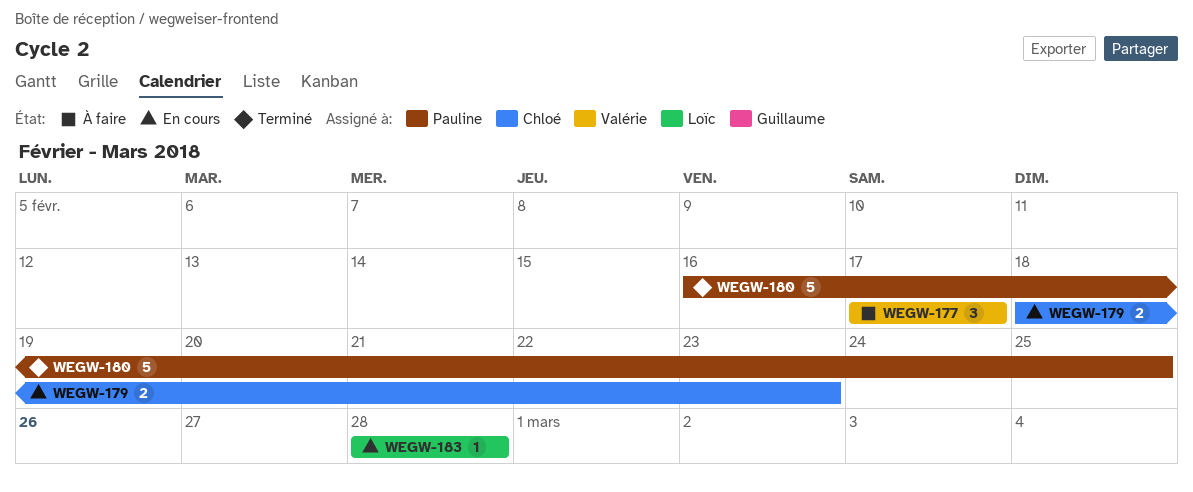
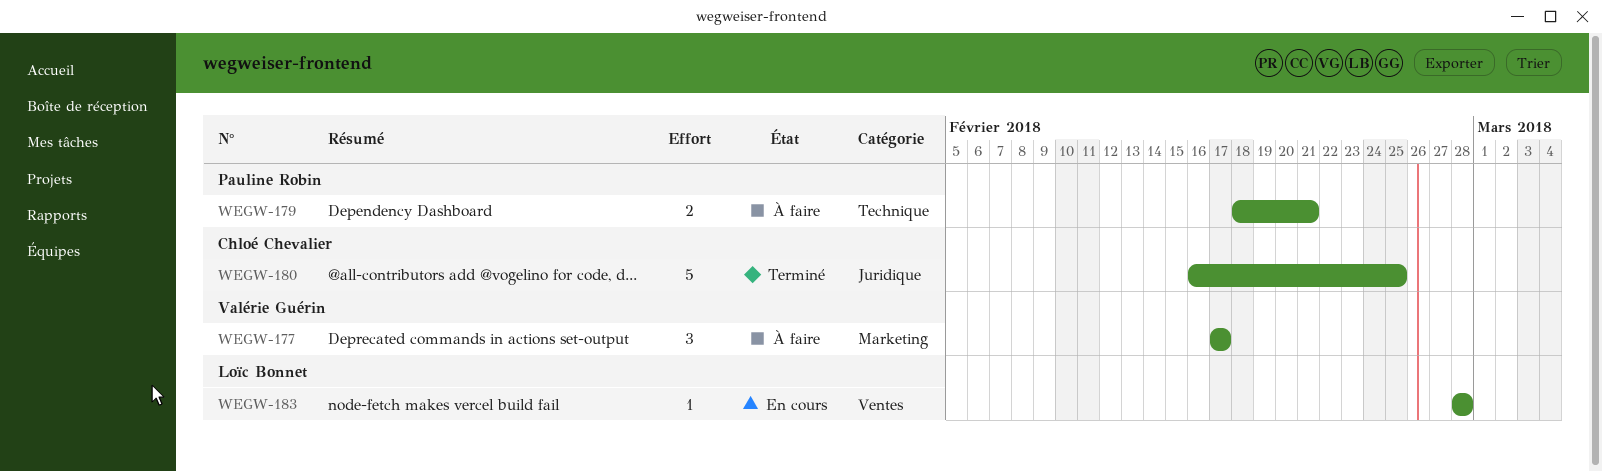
WEGW-179, status: En cours -> À faire
WEGW-179, owner: Chloé Chevalier -> Pauline Robin
WEGW-179, due: Feb 23 -> Feb 21
WEGW-180, owner: Pauline Robin -> Chloé Chevalier

